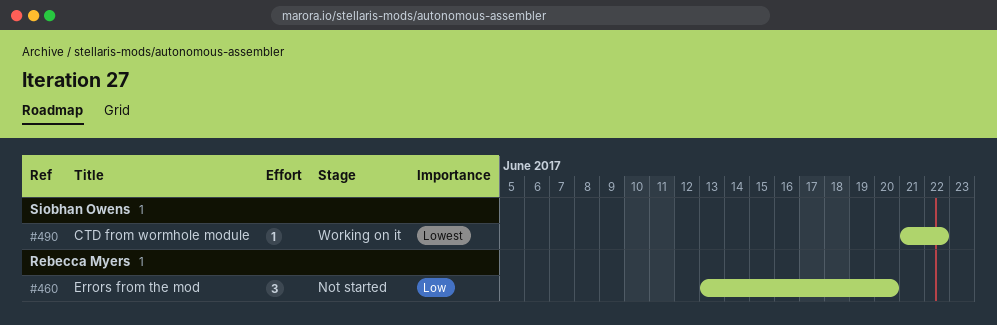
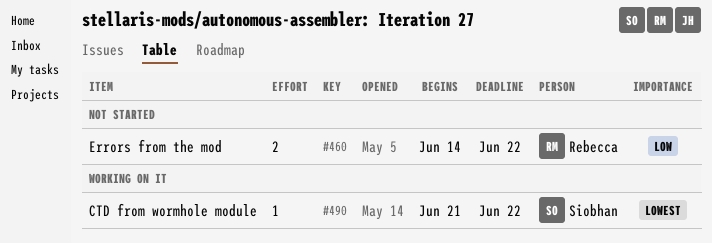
#460, estimate: 3 -> 2
#460, start: Jun 13 -> Jun 14
#460, due: Jun 20 -> Jun 22

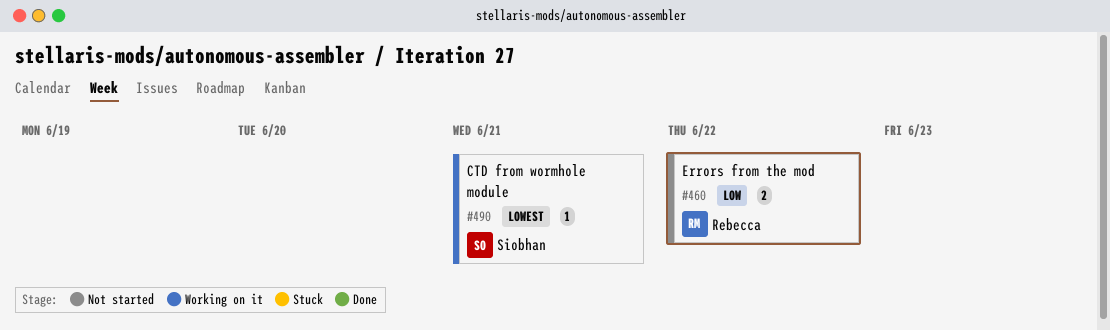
#490, due: Jun 22 -> Jun 21

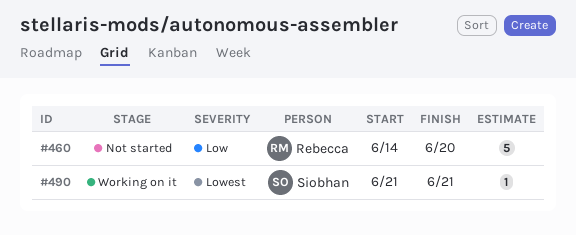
#460, estimate: 2 -> 5
#460, due: Jun 22 -> Jun 20

